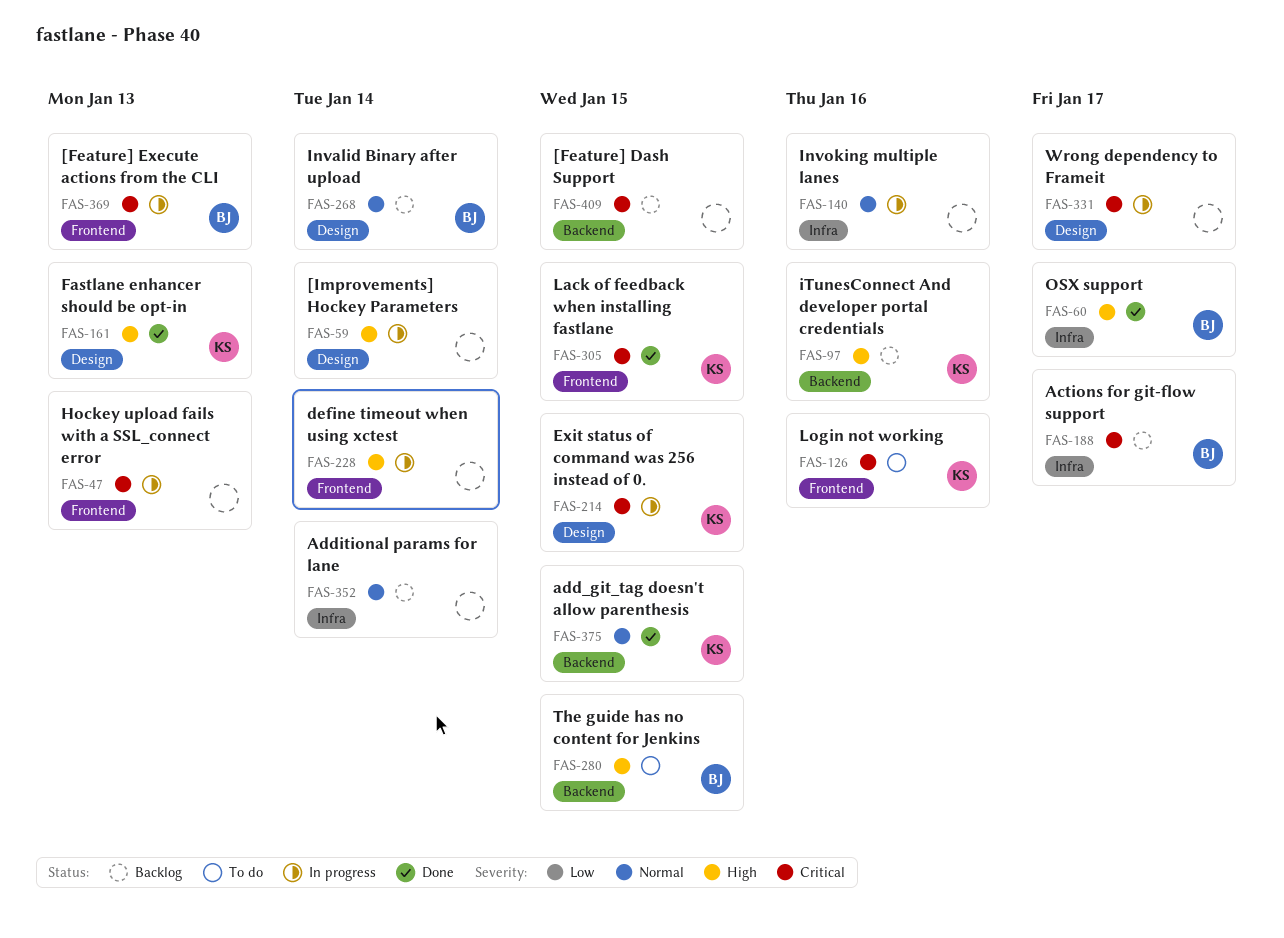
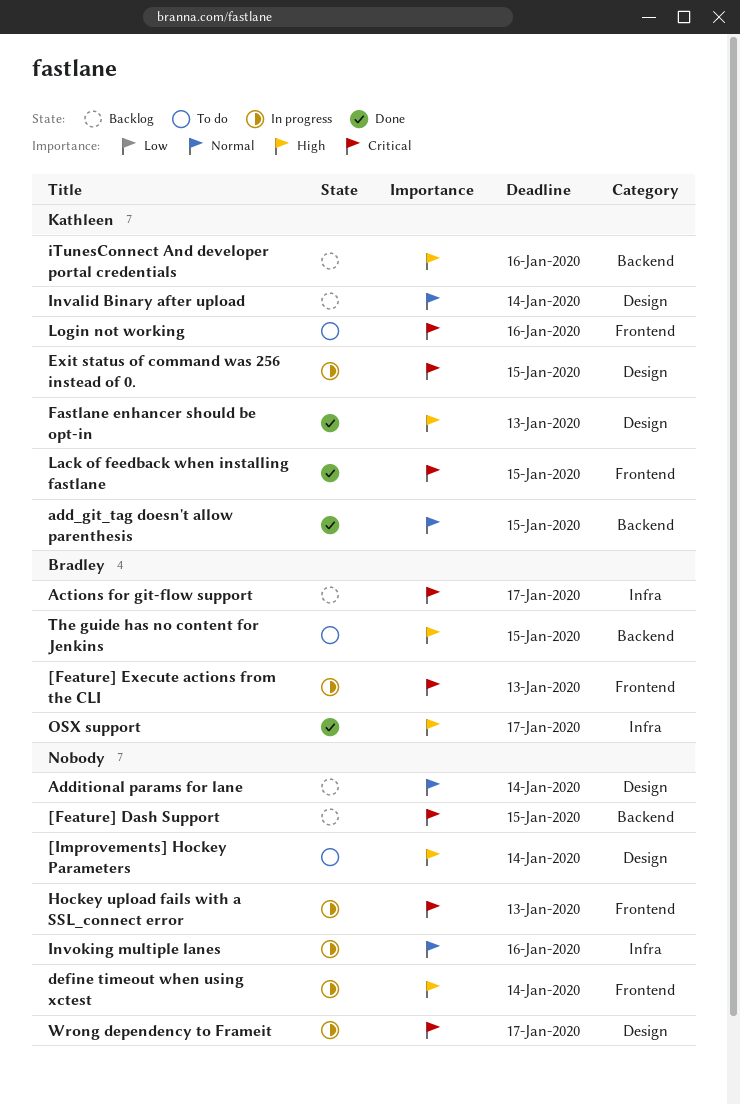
[Improvements] Hockey Parameters, status: In progress -> To do
Additional params for lane, label: Infra -> Design
Invalid Binary after upload, owner: Bradley -> Kathleen

